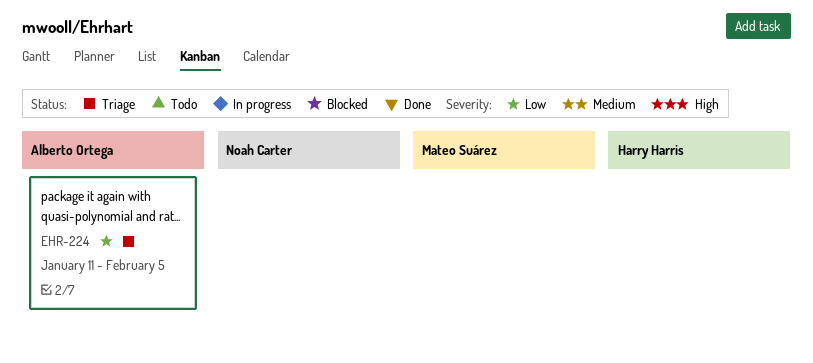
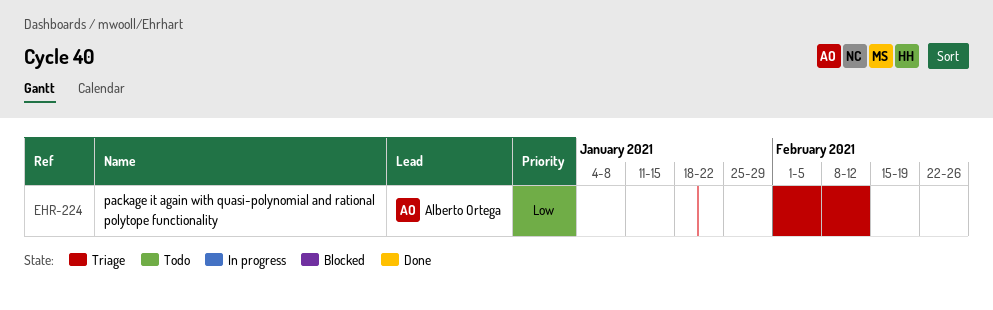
EHR-224, start: Jan 11 -> Feb 1
EHR-224, due: Feb 5 -> Feb 12

